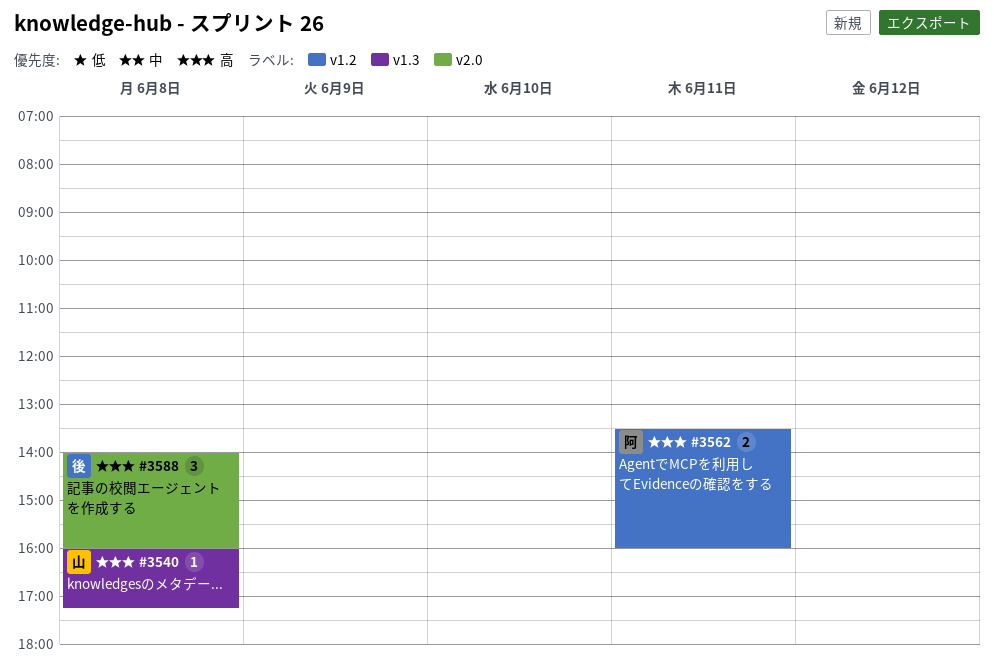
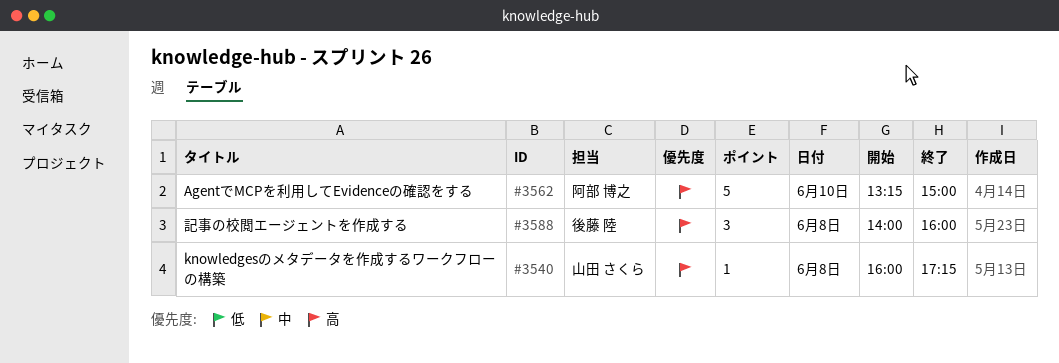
#3562, estimate: 2 -> 5
#3562, day: Jun 11 -> Jun 10
#3562, begins: 13:30 -> 13:15
#3562, ends: 16:00 -> 15:00

